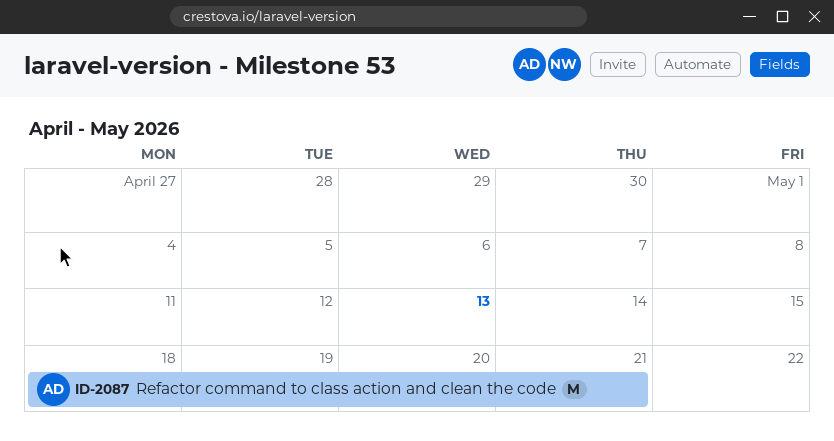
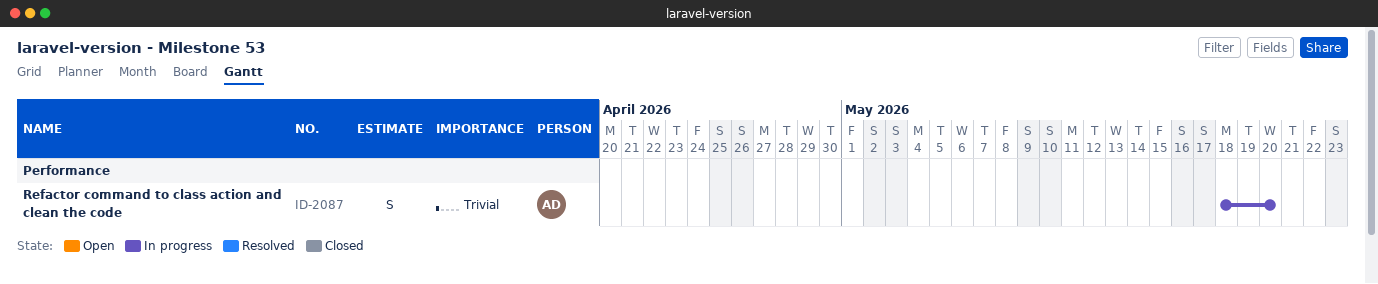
ID-2087, estimate: M -> S
ID-2087, due: May 21 -> May 20

